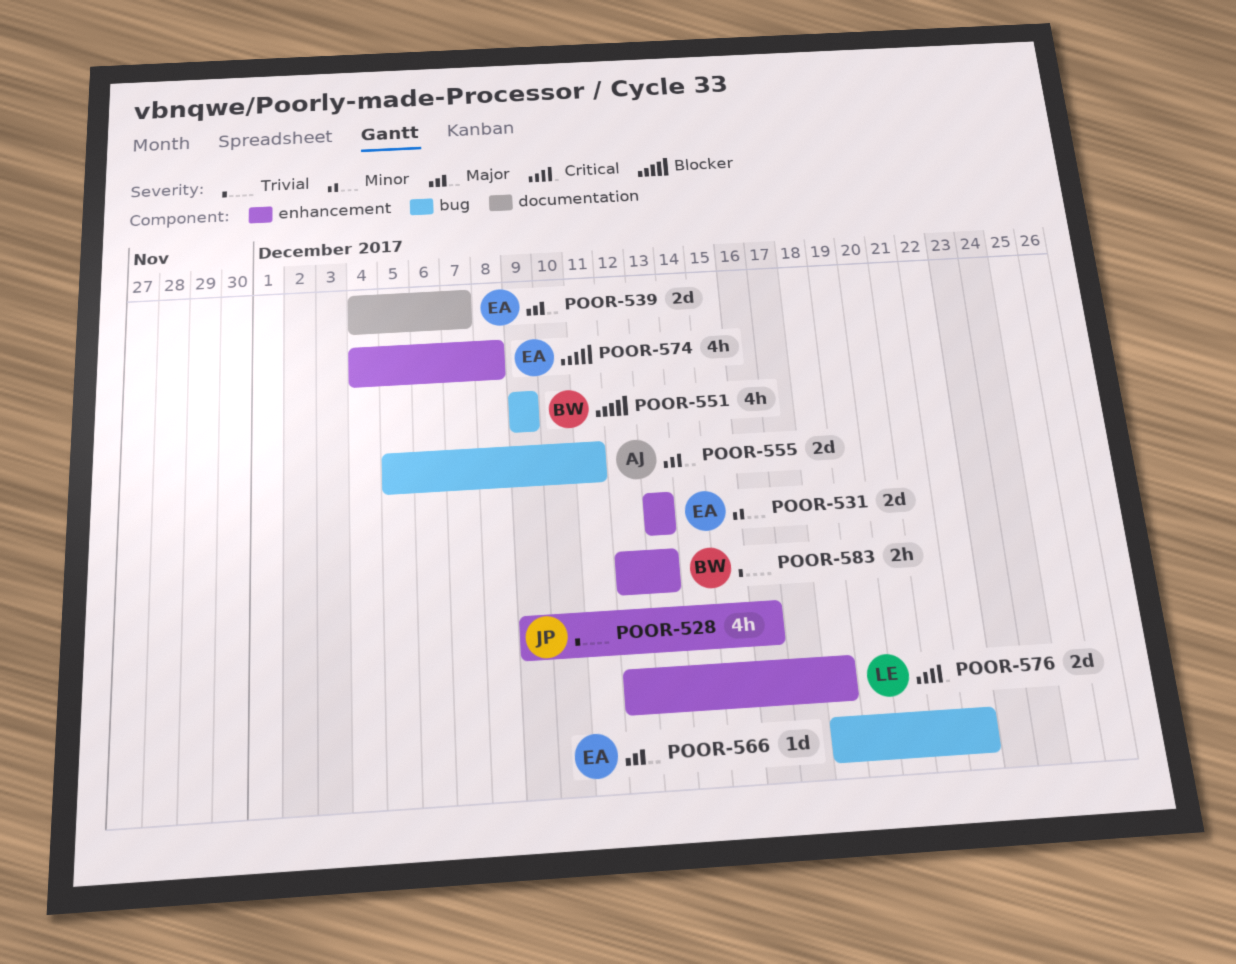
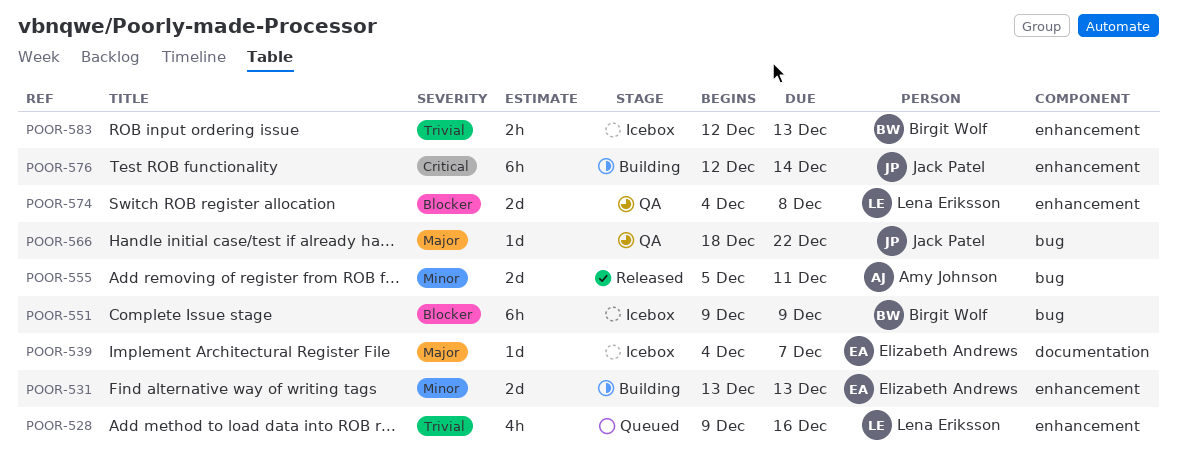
POOR-528, owner: Jack Patel -> Lena Eriksson
POOR-539, estimate: 2d -> 1d
POOR-551, estimate: 4h -> 6h
POOR-555, priority: Major -> Minor
POOR-566, owner: Elizabeth Andrews -> Jack Patel
POOR-574, owner: Elizabeth Andrews -> Lena Eriksson
POOR-574, estimate: 4h -> 2d
POOR-576, owner: Lena Eriksson -> Jack Patel
POOR-576, estimate: 2d -> 6h
POOR-576, due: Dec 18 -> Dec 14

